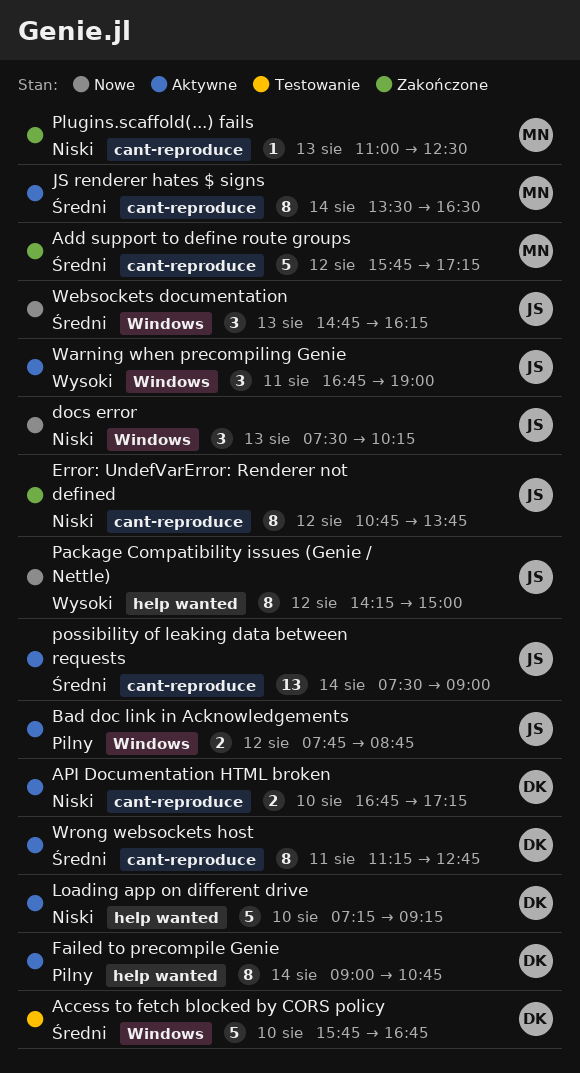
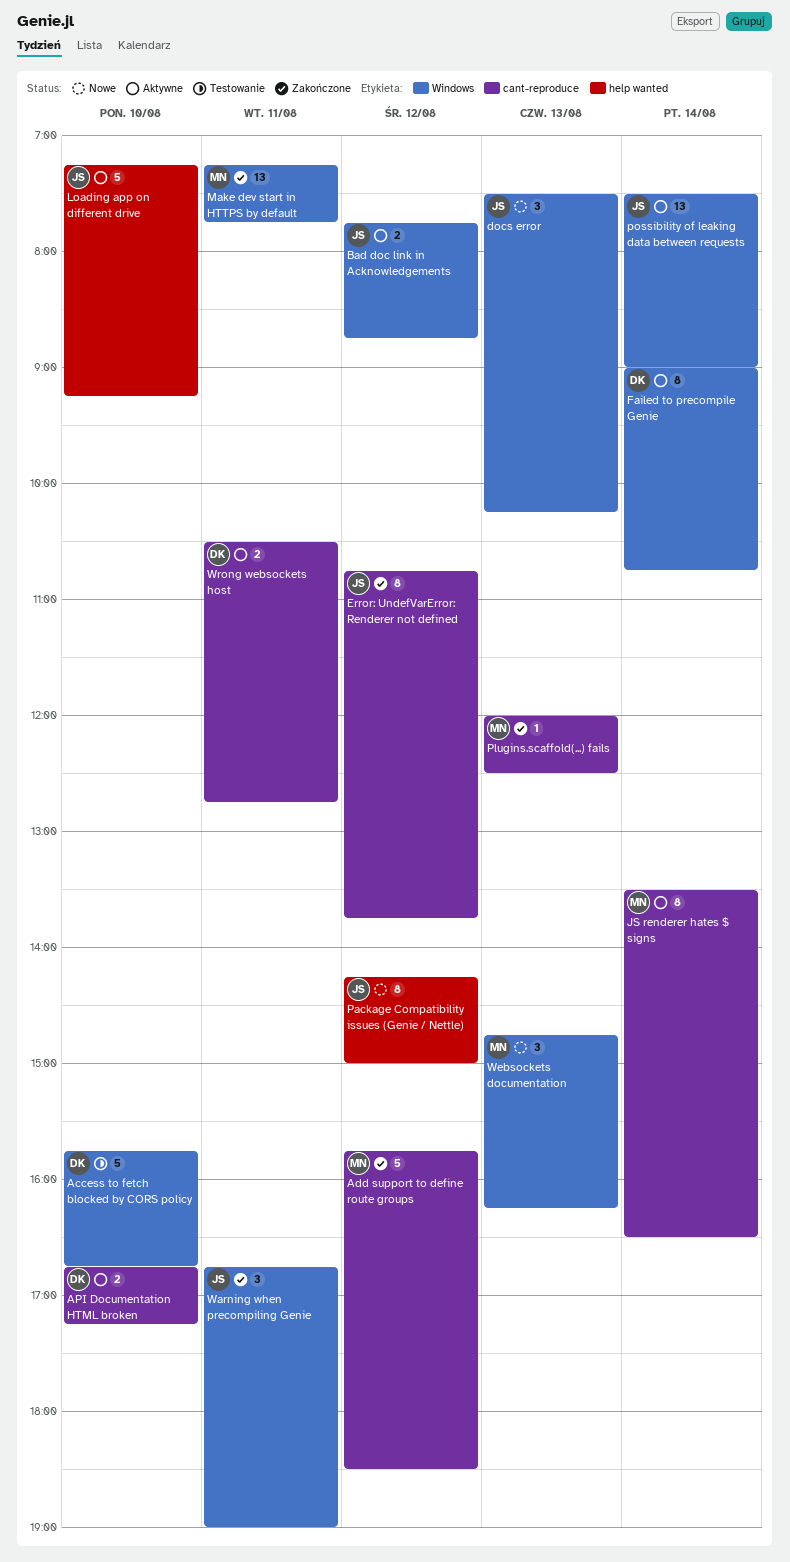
Add support to define route groups, ends: 17:15 -> 18:30
Failed to precompile Genie, label: help wanted -> Windows
Loading app on different drive, owner: DK -> JS
Make dev start in HTTPS by default: none -> present
Plugins.scaffold(...) fails, begins: 11:00 -> 12:00
possibility of leaking data between requests, label: cant-reproduce -> Windows
Warning when precompiling Genie, status: Aktywne -> Zakończone
Websockets documentation, owner: JS -> MN
Wrong websockets host, estimate: 8 -> 2
Wrong websockets host, begins: 11:15 -> 10:30

